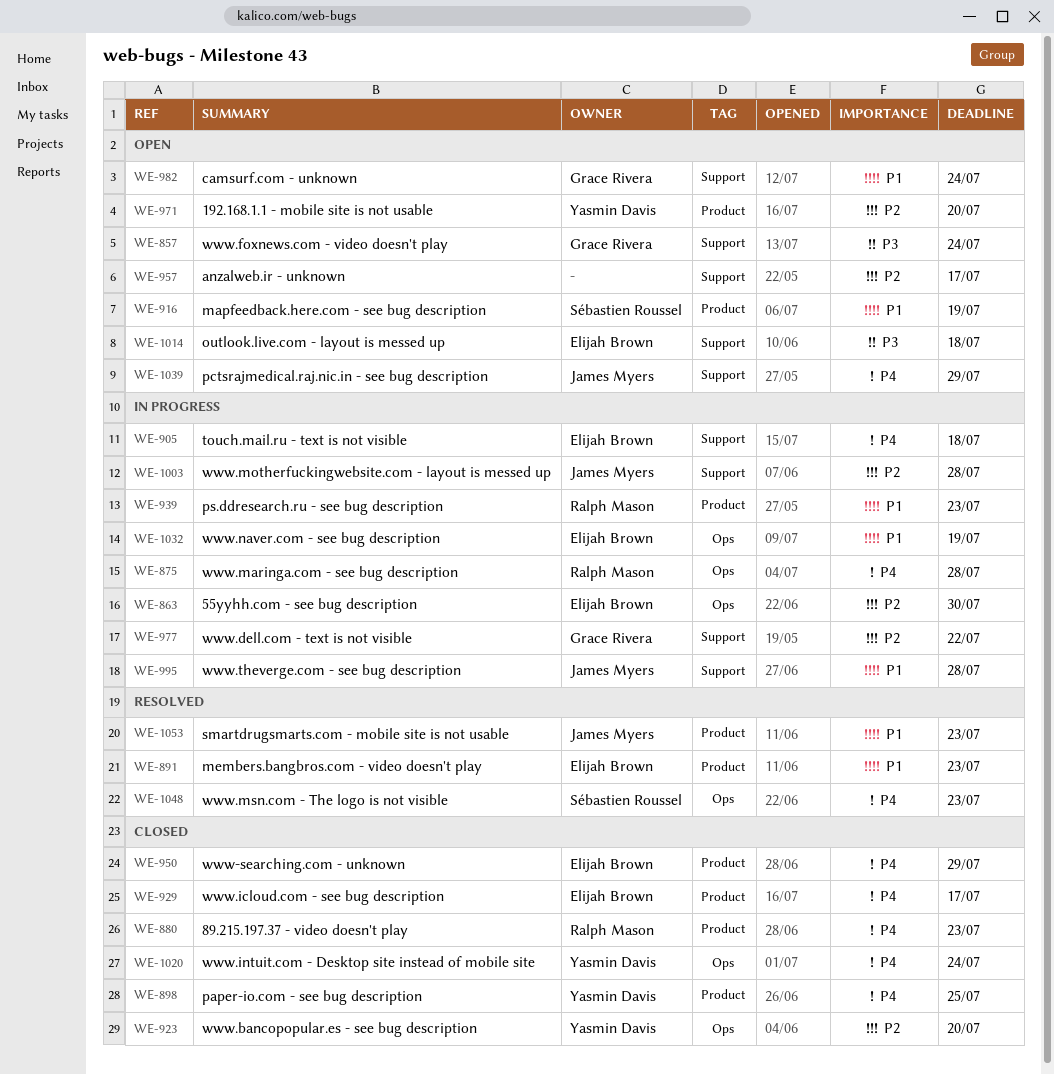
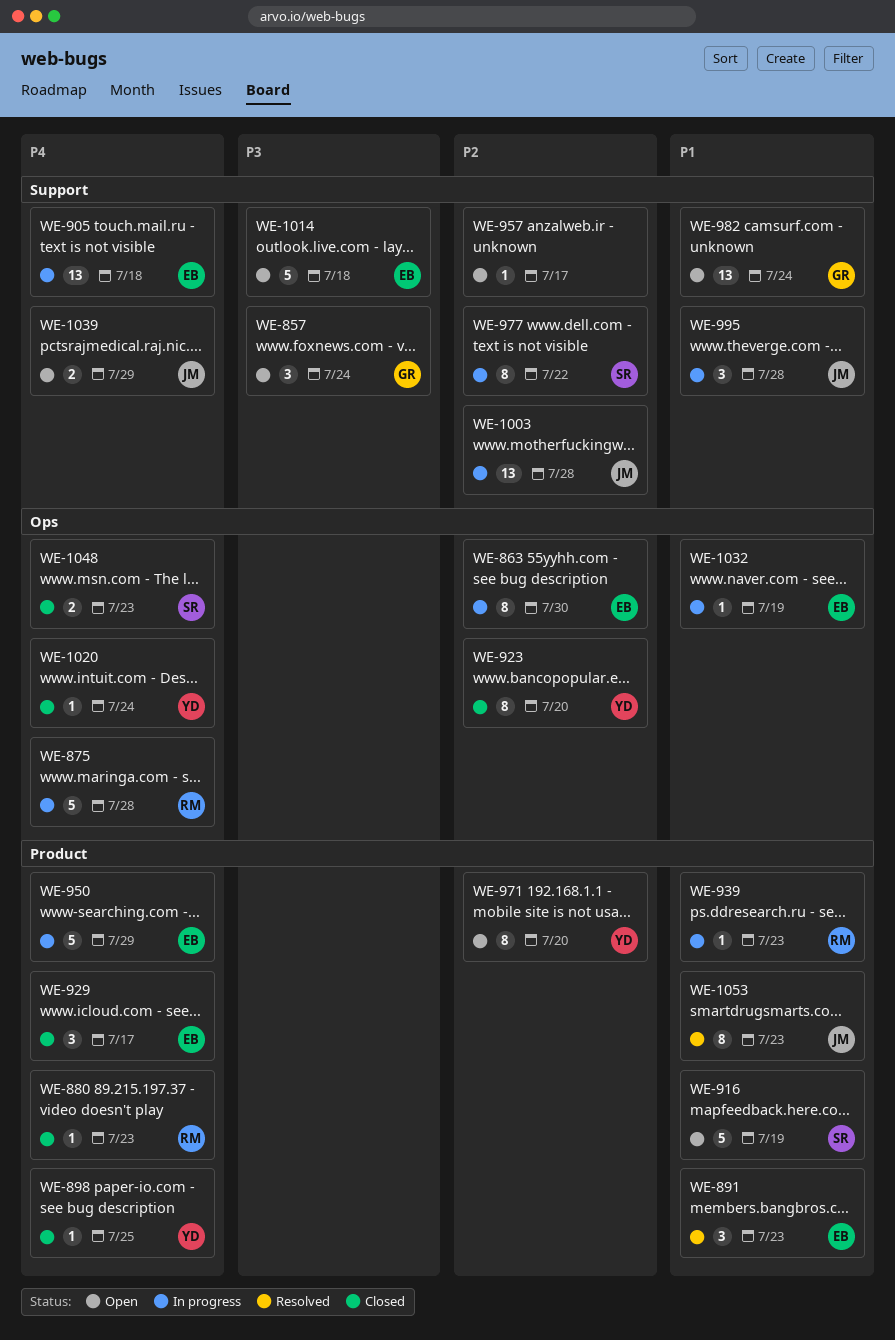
WE-950, status: Closed -> In progress
WE-977, owner: Grace Rivera -> Sébastien Roussel
WE-1048, status: Resolved -> Closed

